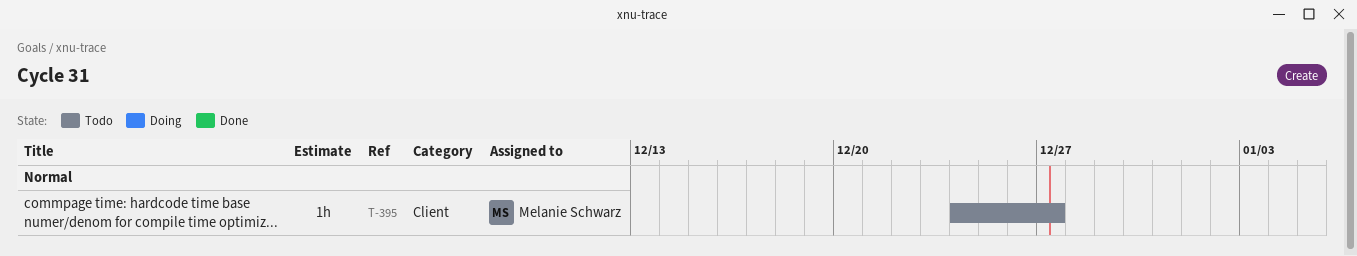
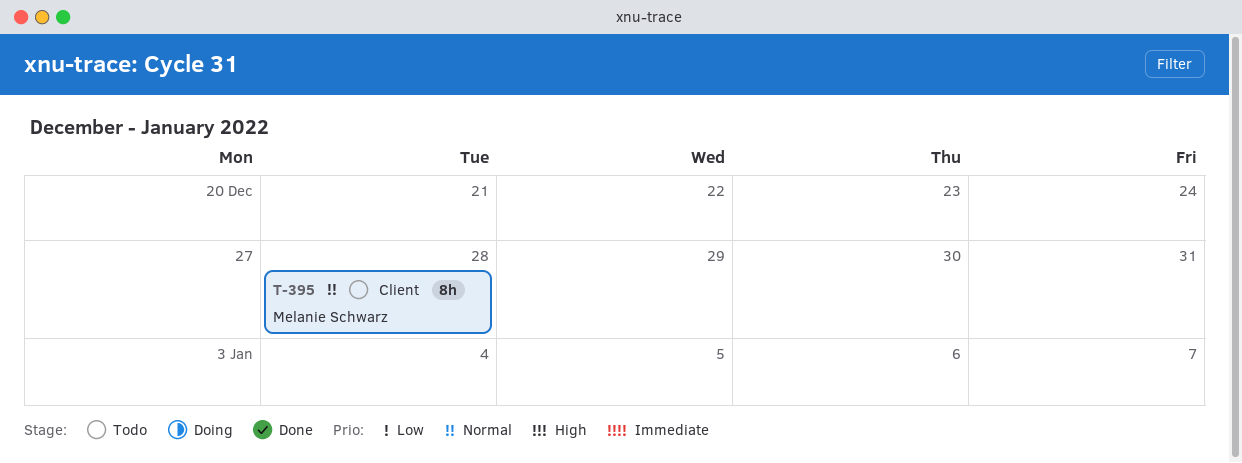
T-395, estimate: 1h -> 8h
T-395, due: Dec 27 -> Dec 28

